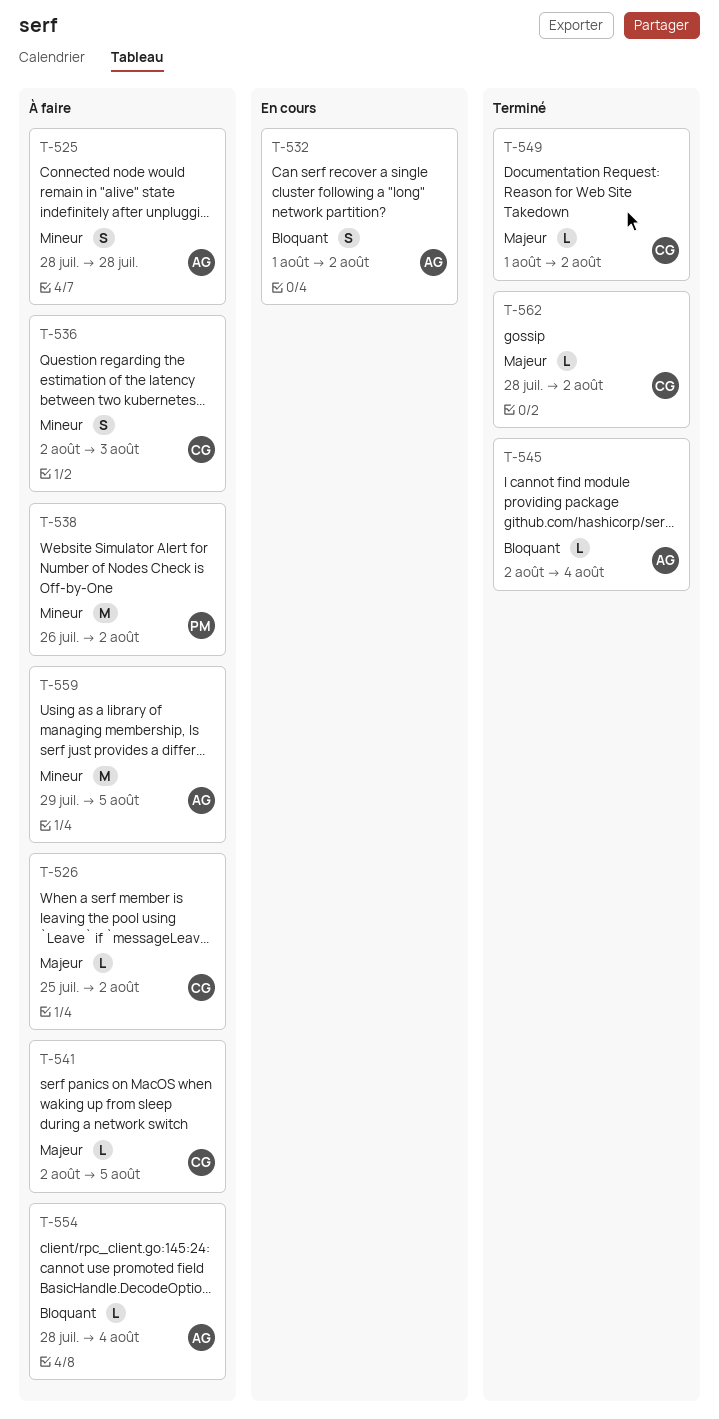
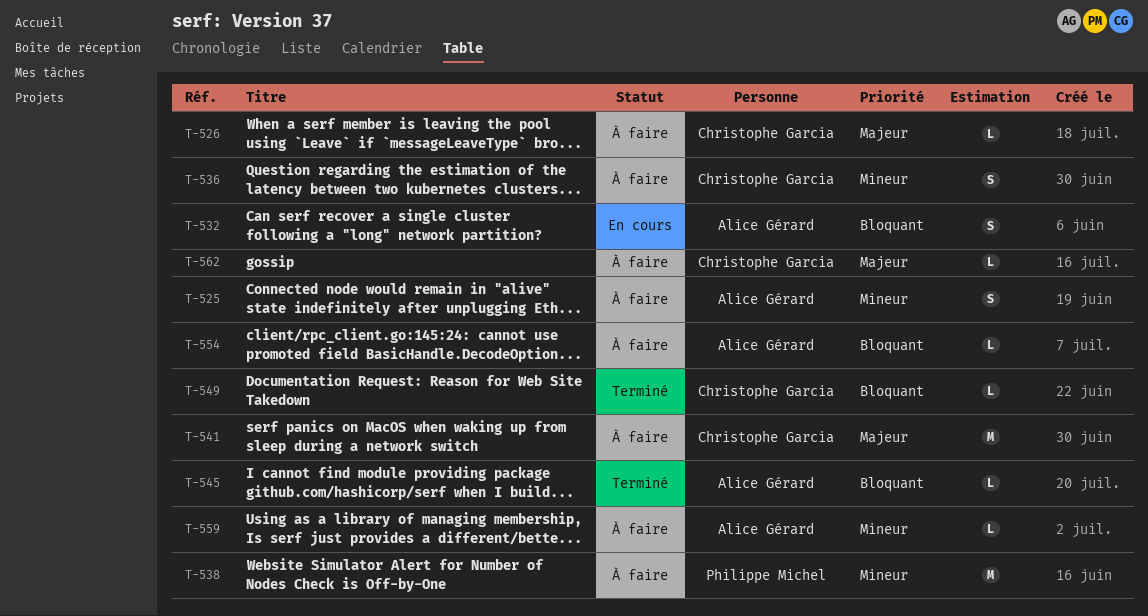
T-541, estimate: L -> M
T-549, priority: Majeur -> Bloquant
T-559, estimate: M -> L
T-562, status: Terminé -> À faire

